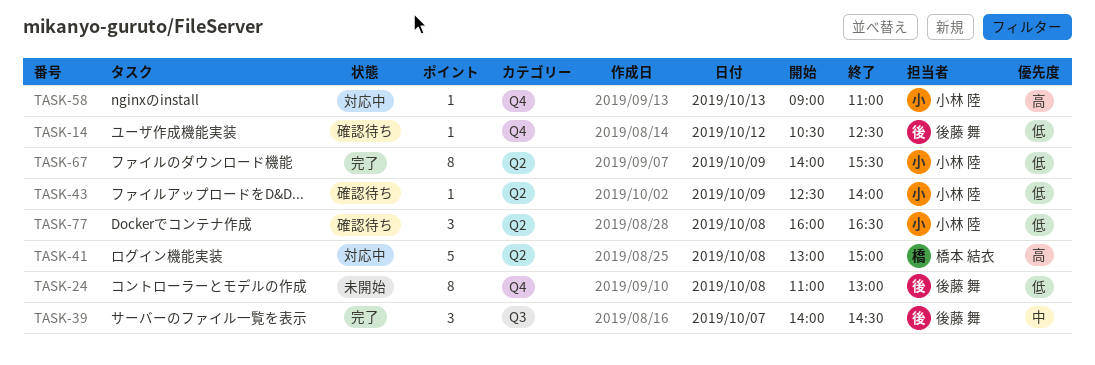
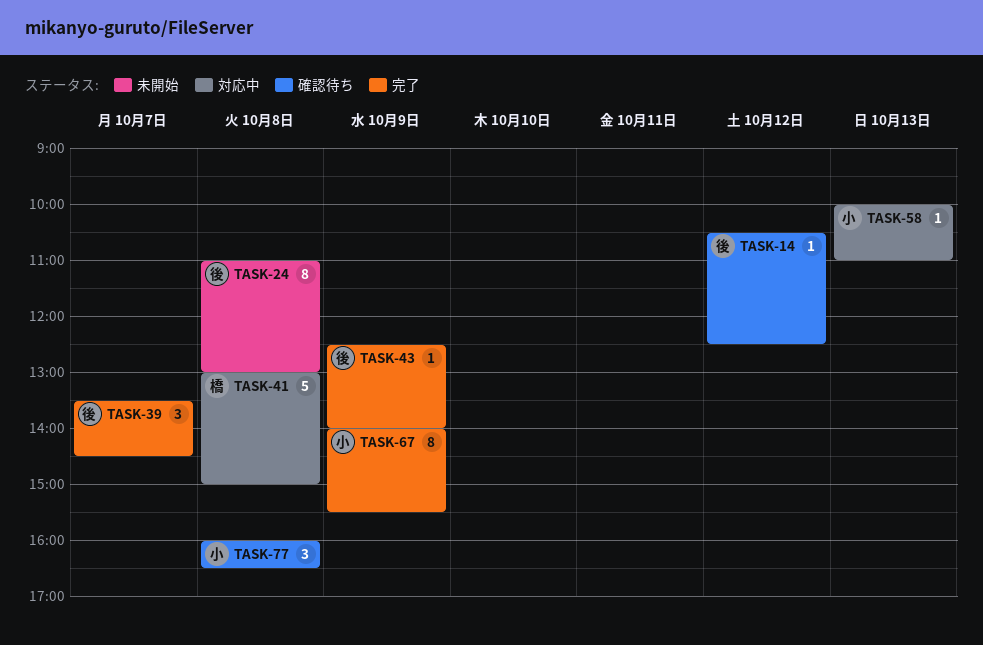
TASK-39, begins: 14:00 -> 13:30
TASK-43, status: 確認待ち -> 完了
TASK-43, owner: 小林 陸 -> 後藤 舞
TASK-58, begins: 09:00 -> 10:00

